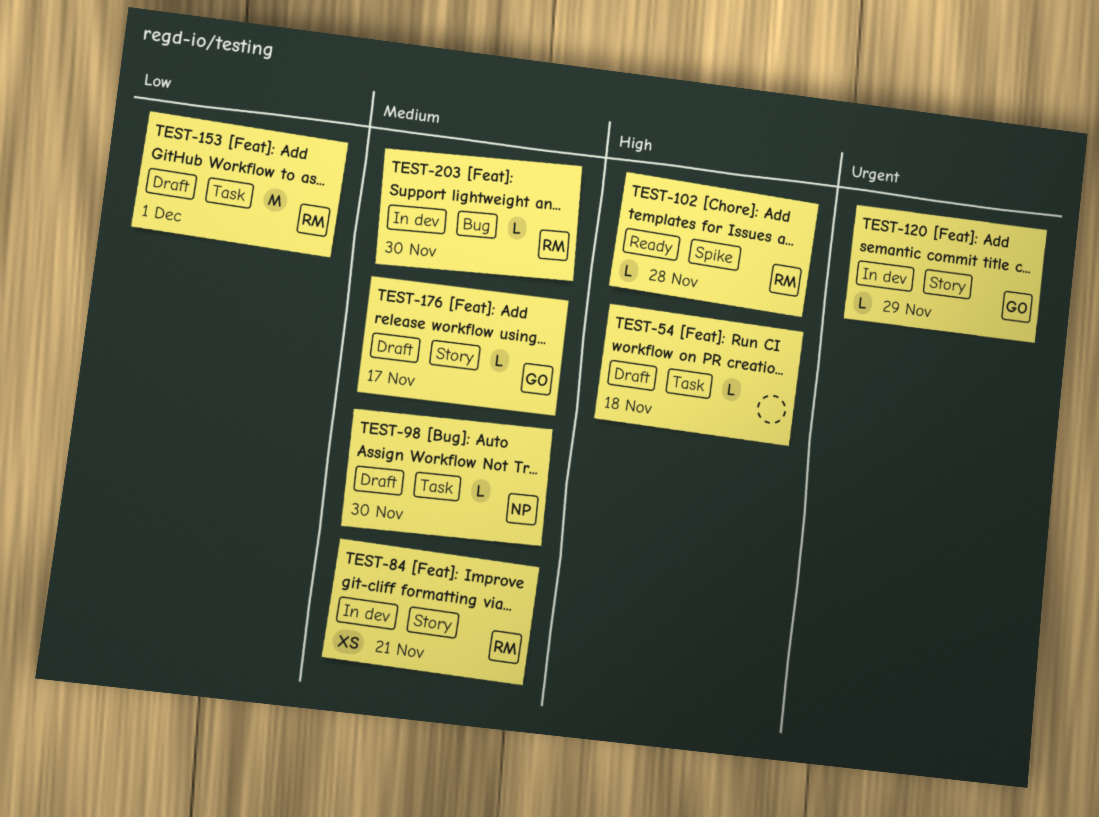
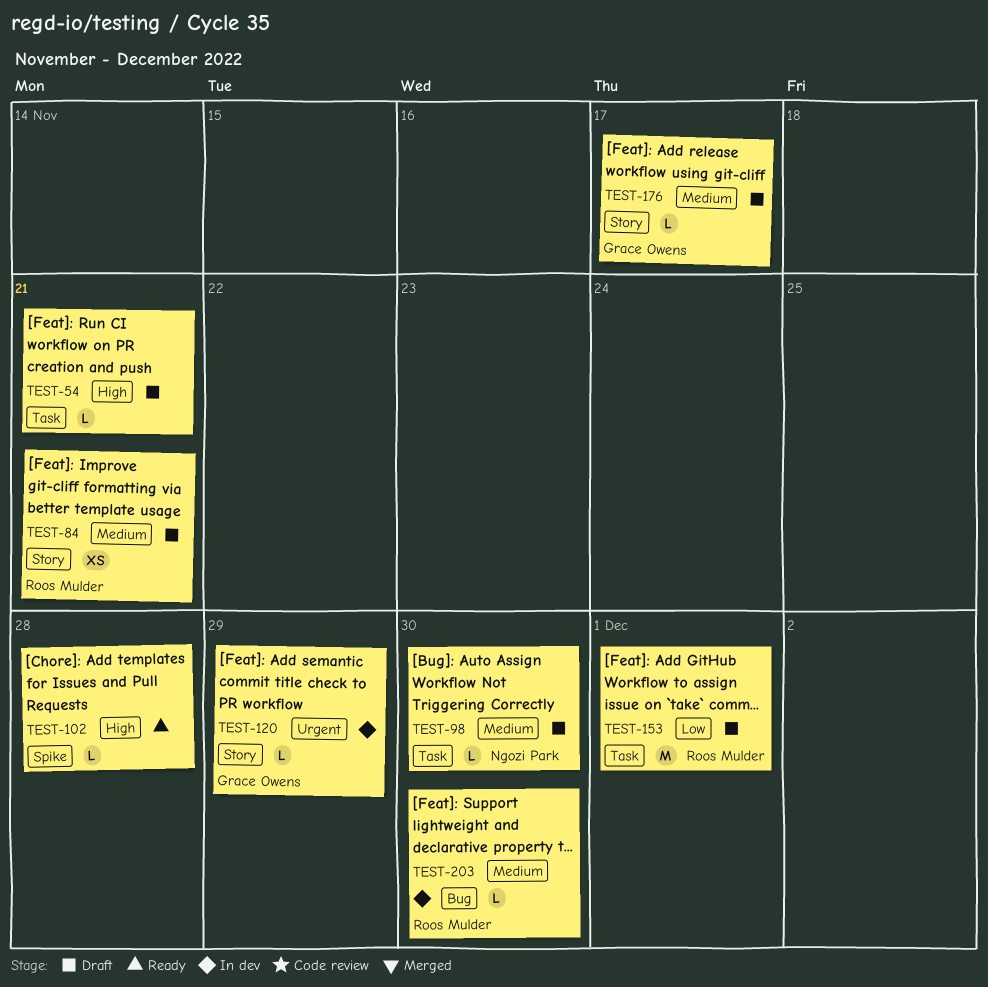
TEST-54, due: Nov 18 -> Nov 21
TEST-84, status: In dev -> Draft
TEST-102, owner: Roos Mulder -> none

